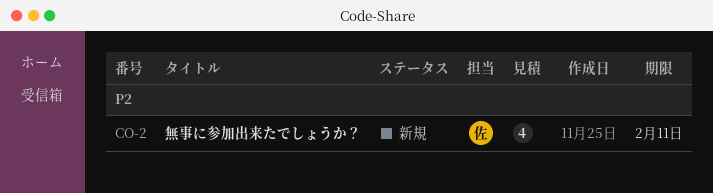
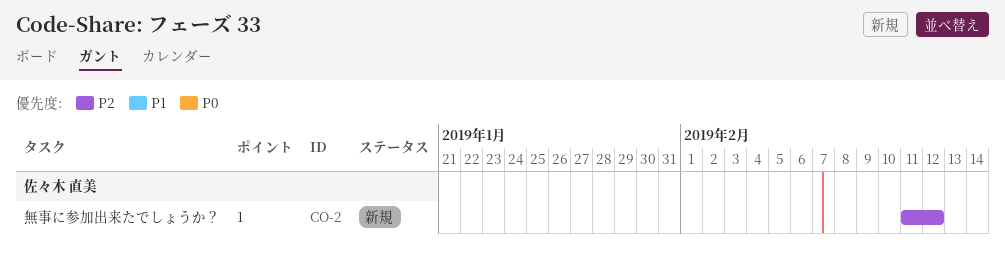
CO-2, estimate: 4 -> 1
CO-2, due: Feb 11 -> Feb 12

